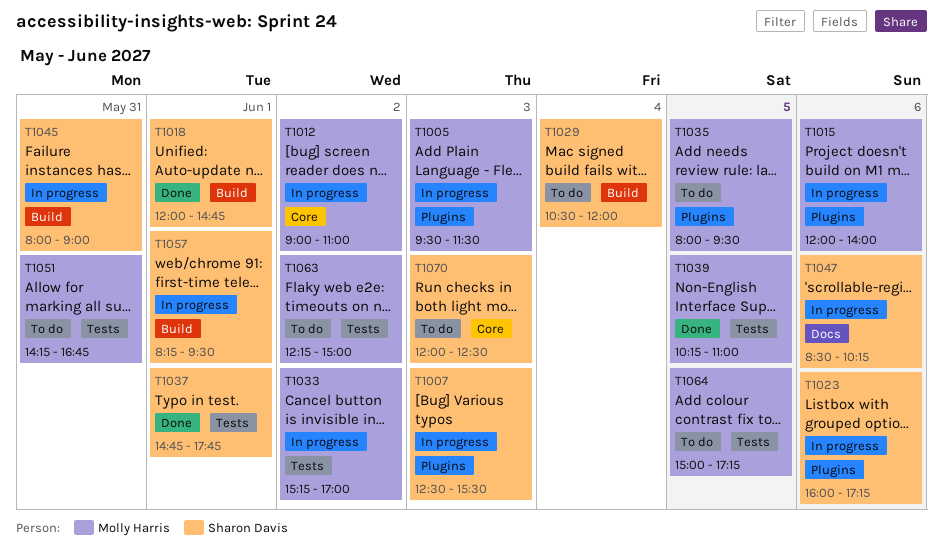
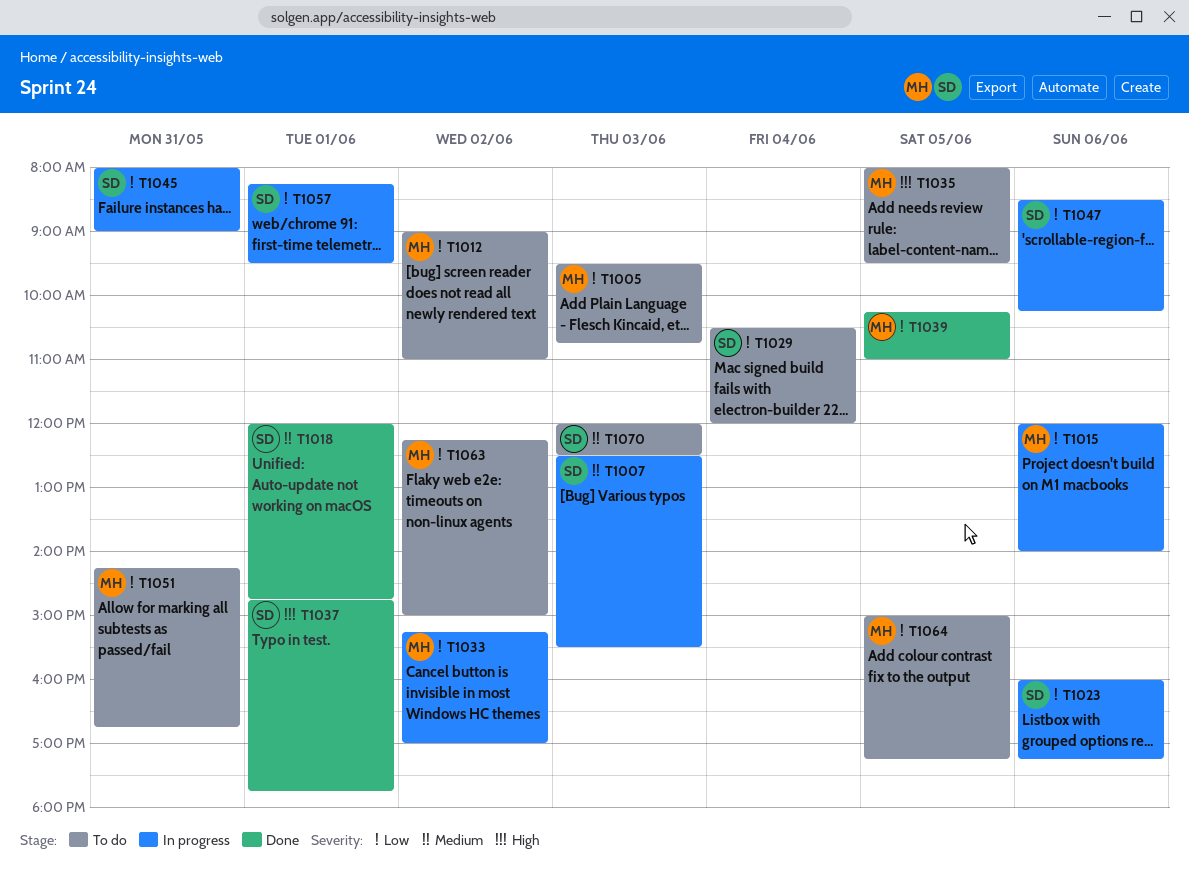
T1005, status: In progress -> To do
T1005, ends: 11:30 -> 10:45
T1012, status: In progress -> To do

